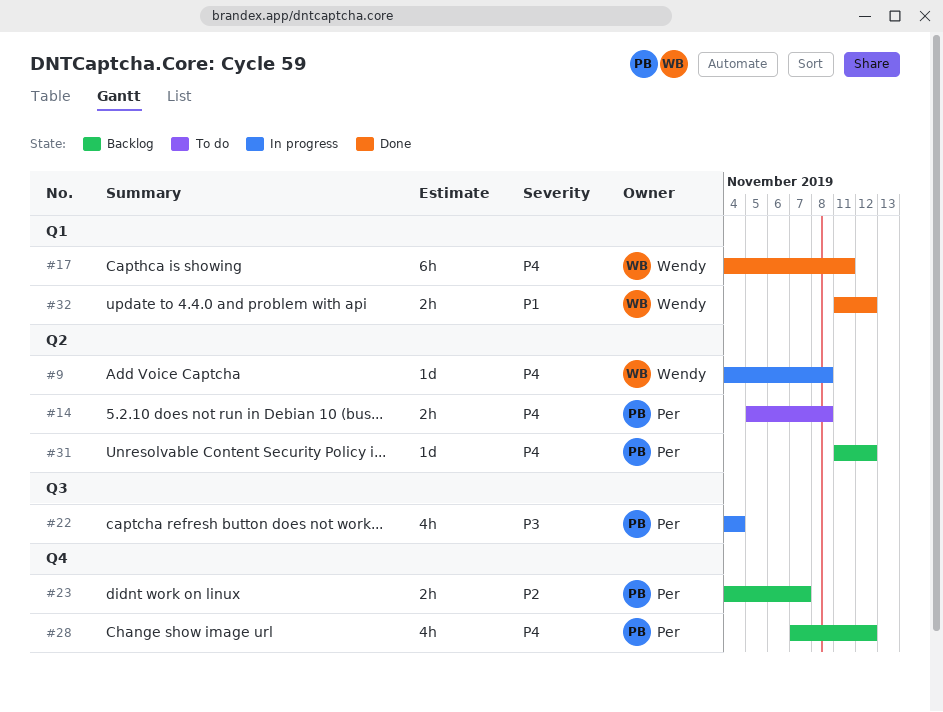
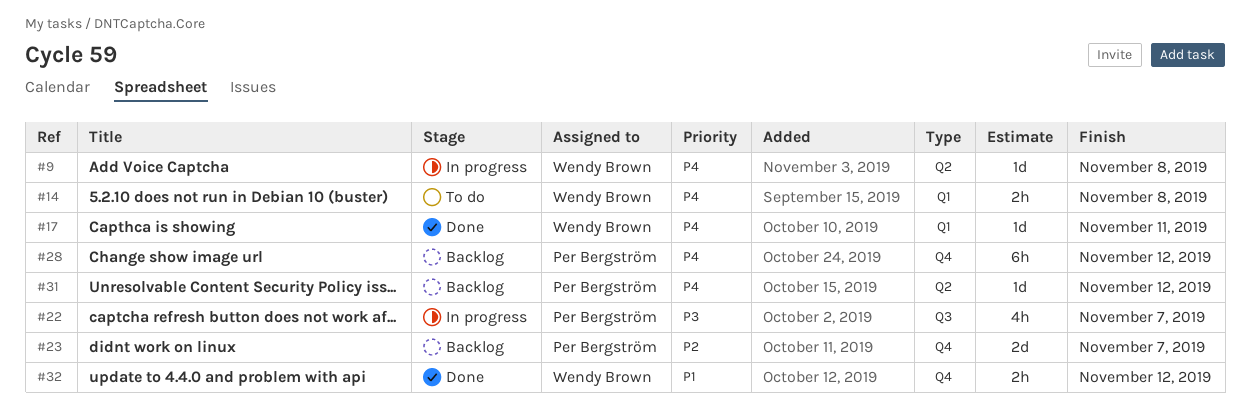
#14, owner: Per Bergström -> Wendy Brown
#14, label: Q2 -> Q1
#17, estimate: 6h -> 1d
#22, due: Nov 4 -> Nov 7
#23, estimate: 2h -> 2d
#28, estimate: 4h -> 6h
#32, label: Q1 -> Q4

